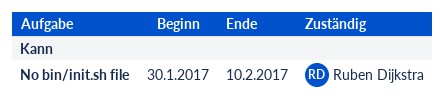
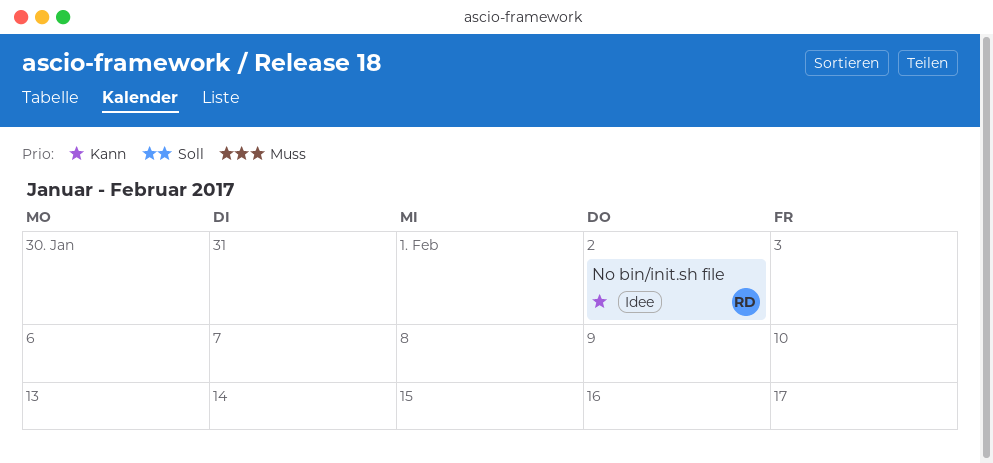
No bin/init.sh file, due: Feb 10 -> Feb 2

